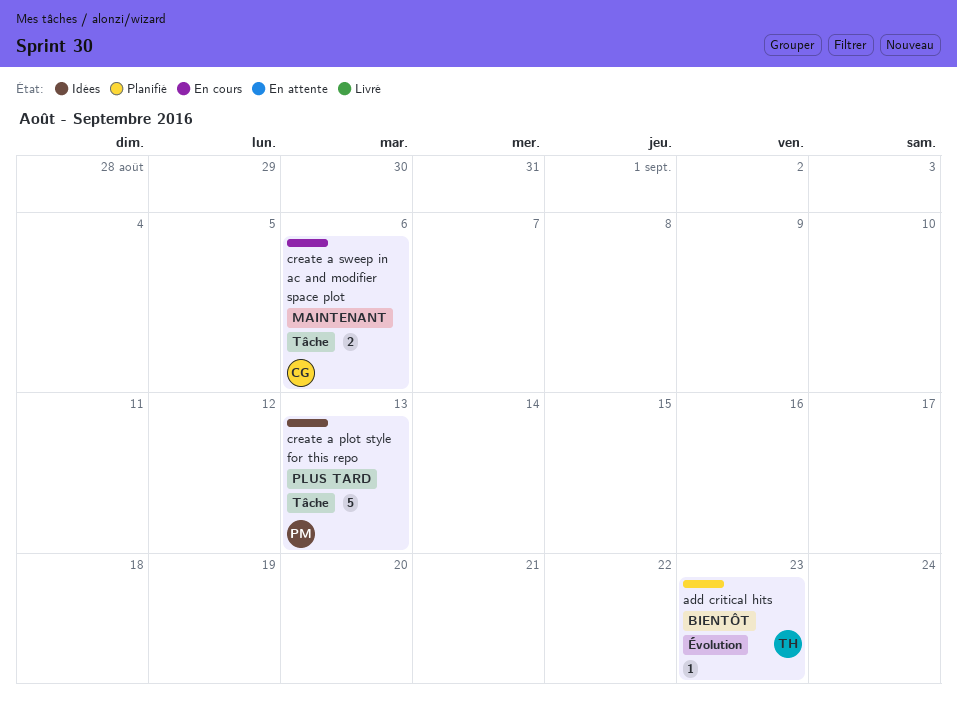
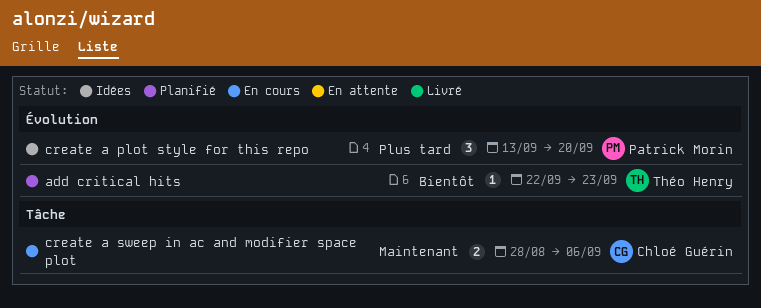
create a plot style for this repo, label: Tâche -> Évolution
create a plot style for this repo, estimate: 5 -> 3
create a plot style for this repo, due: Sep 13 -> Sep 20

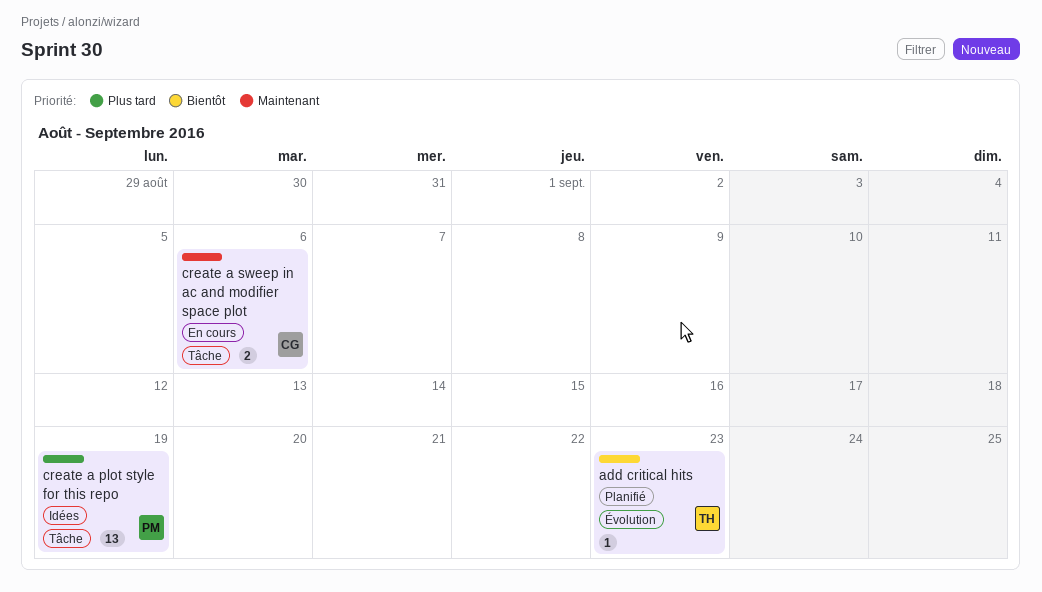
create a plot style for this repo, label: Évolution -> Tâche
create a plot style for this repo, estimate: 3 -> 13
create a plot style for this repo, due: Sep 20 -> Sep 19

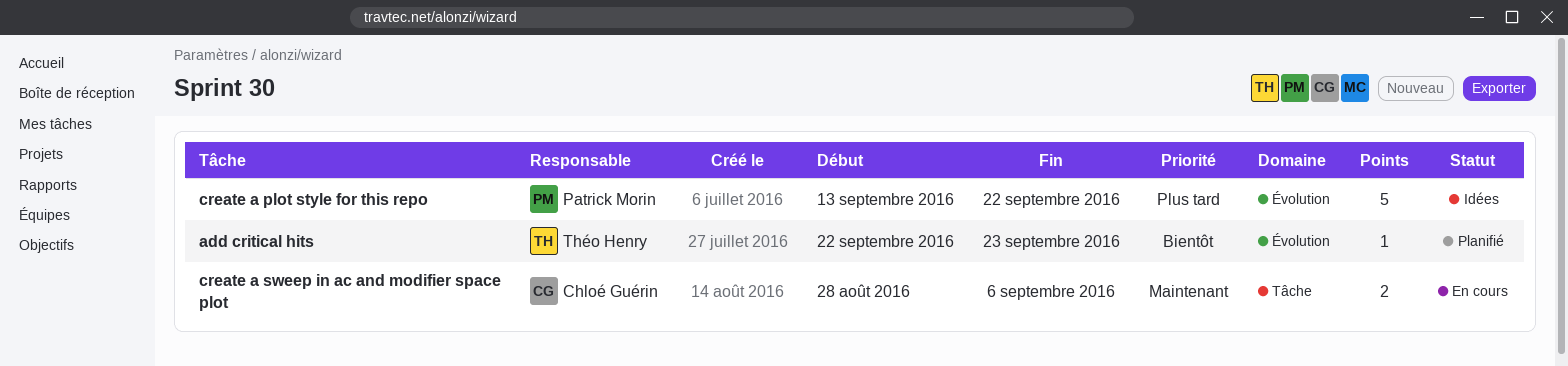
create a plot style for this repo, label: Tâche -> Évolution
create a plot style for this repo, estimate: 13 -> 5
create a plot style for this repo, due: Sep 19 -> Sep 22

